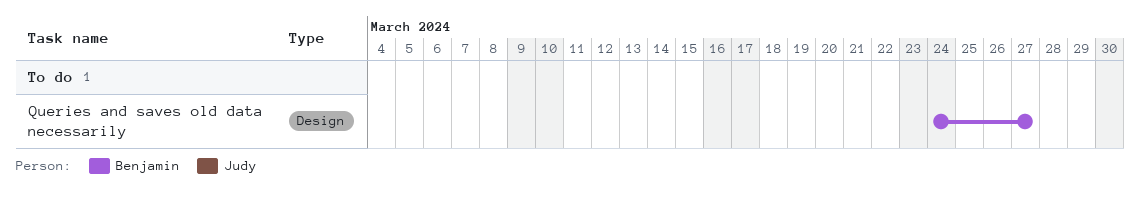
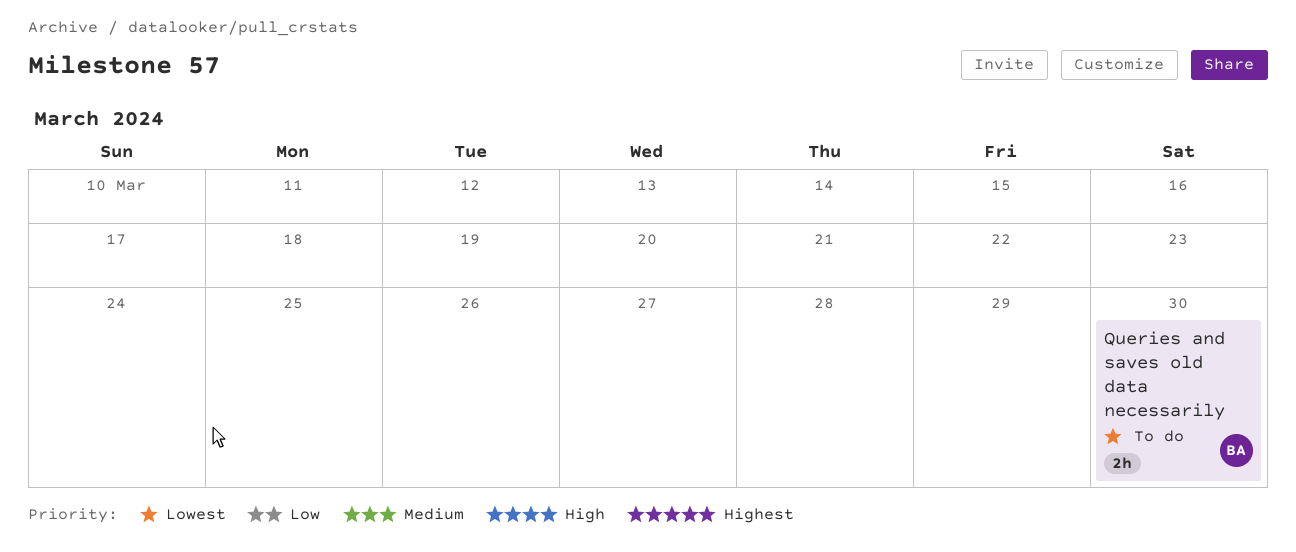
Queries and saves old data necessarily, due: Mar 27 -> Mar 30

